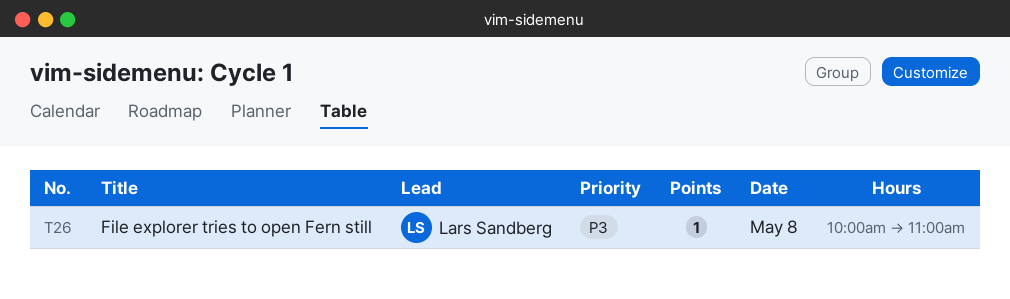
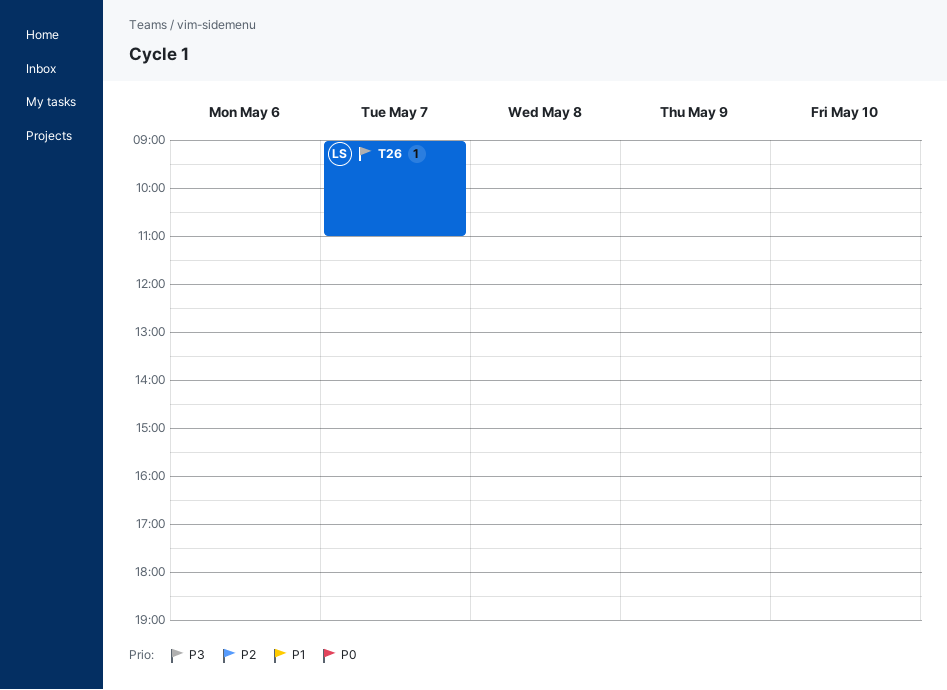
T26, day: May 8 -> May 7
T26, begins: 10:00 -> 09:00

